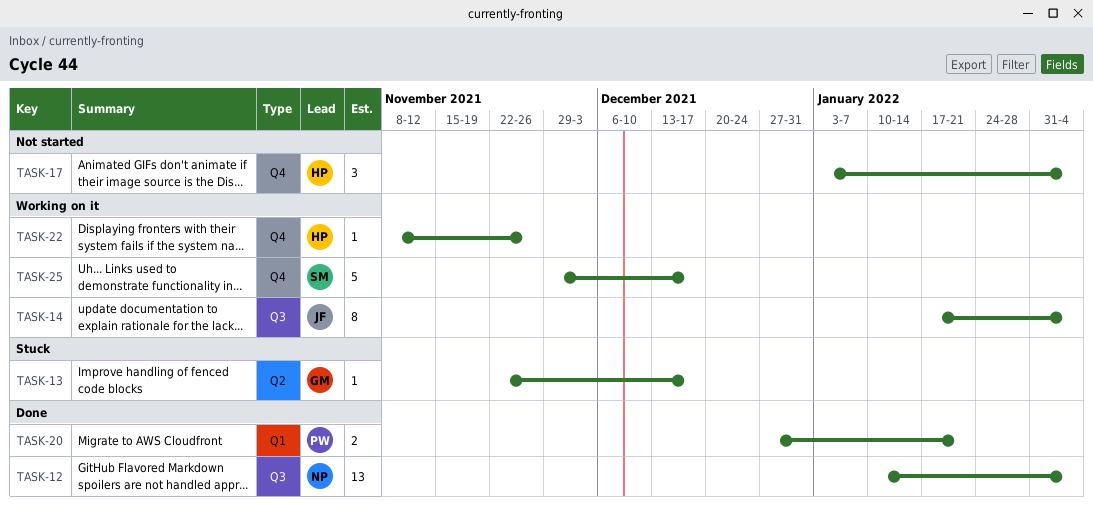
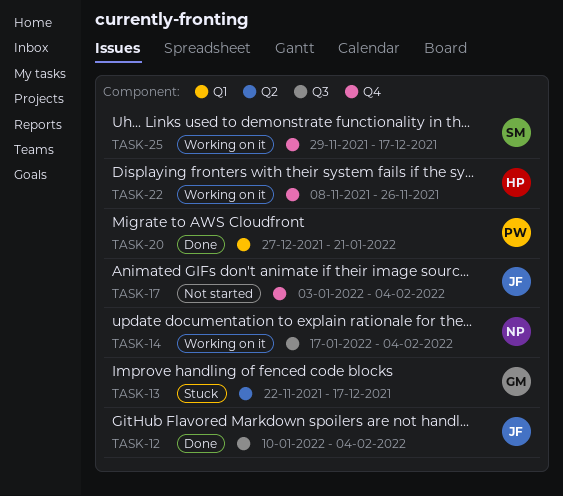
TASK-12, owner: NP -> JF
TASK-14, owner: JF -> NP
TASK-17, owner: HP -> JF

